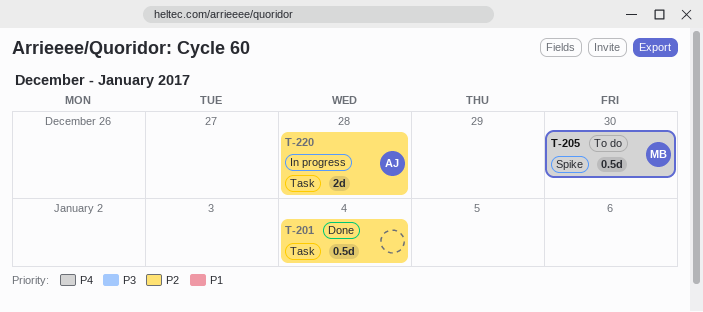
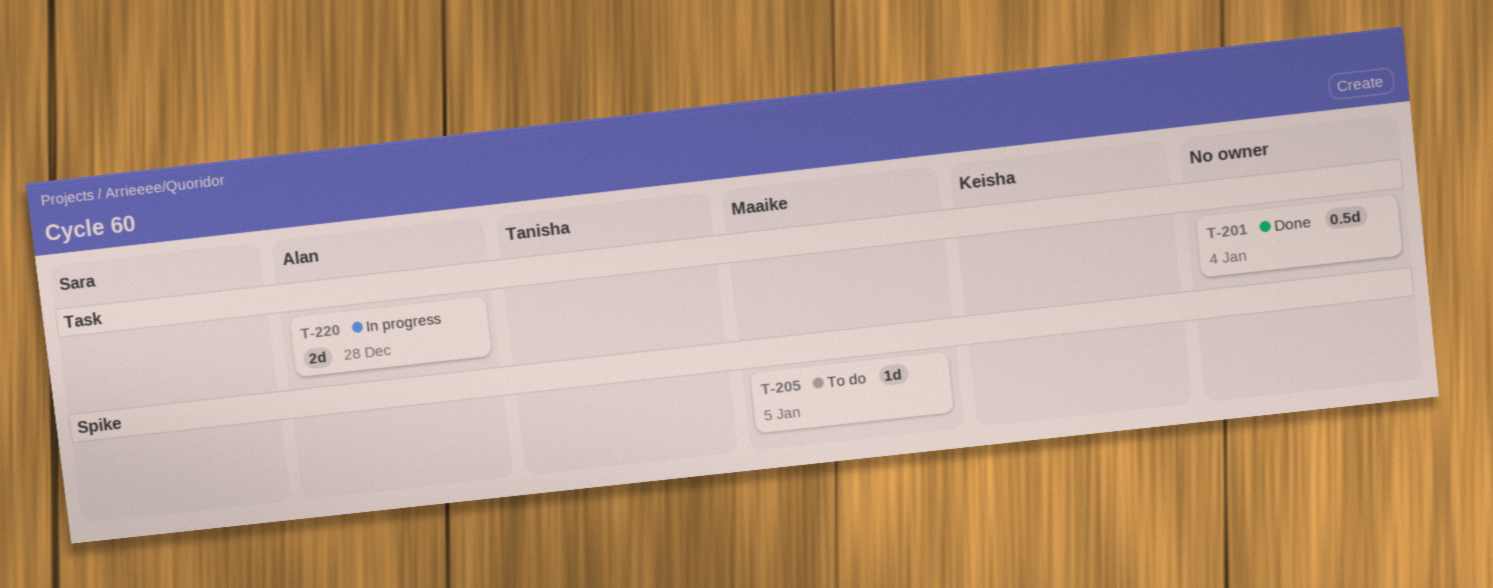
T-205, estimate: 0.5d -> 1d
T-205, due: Dec 30 -> Jan 5

